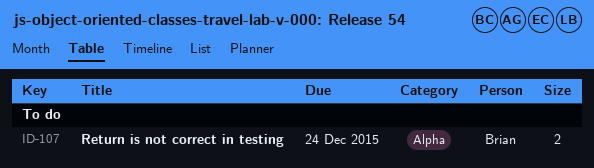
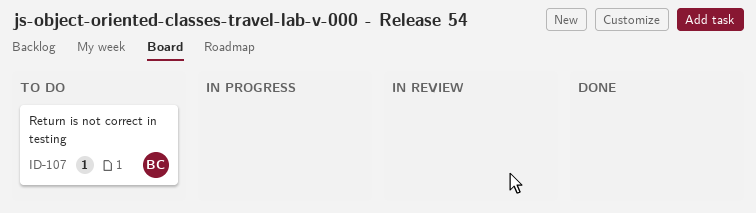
ID-107, estimate: 2 -> 1

